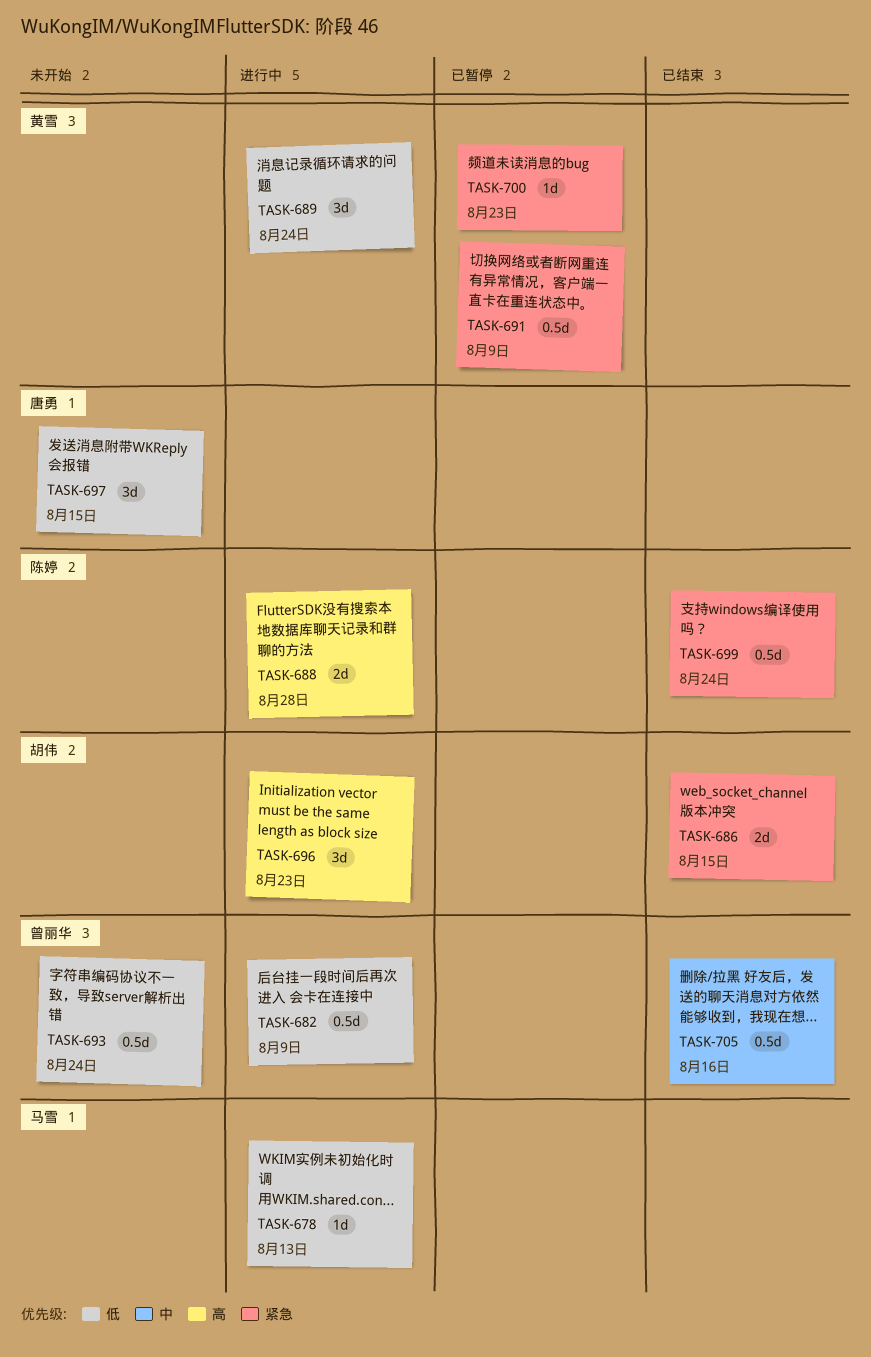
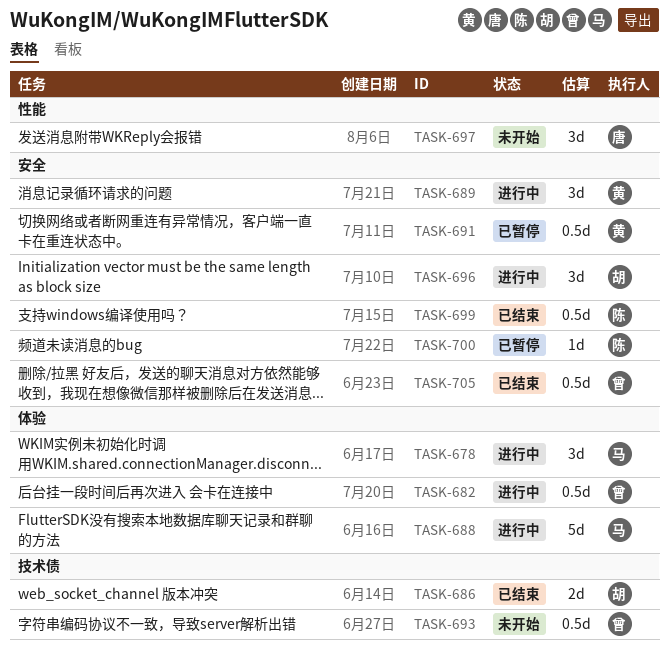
TASK-678, estimate: 1d -> 3d
TASK-688, owner: 陈婷 -> 马雪
TASK-688, estimate: 2d -> 5d
TASK-700, owner: 黄雪 -> 陈婷

